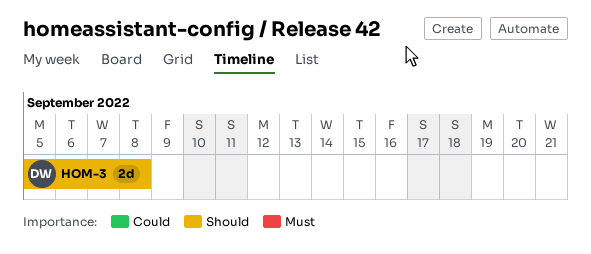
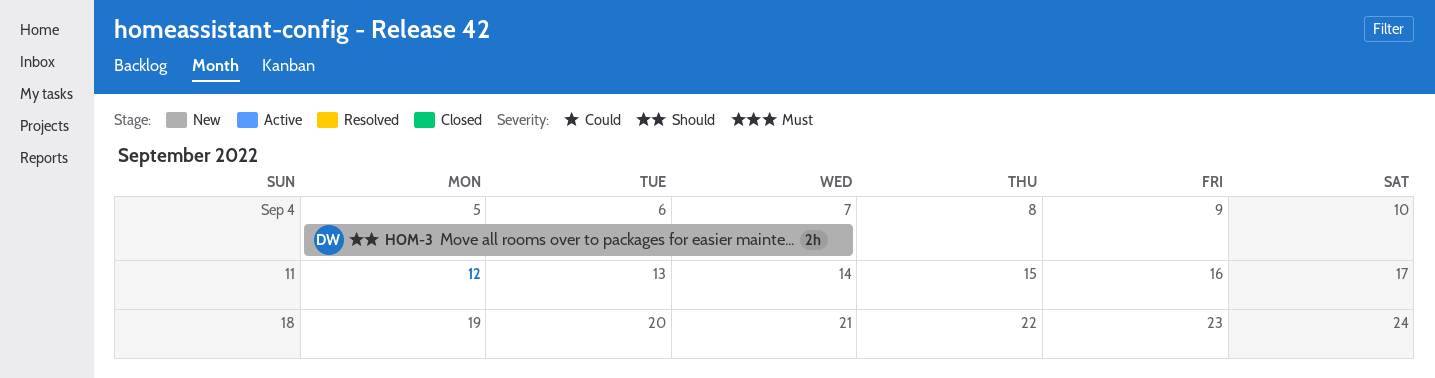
HOM-3, estimate: 2d -> 2h
HOM-3, due: Sep 8 -> Sep 7

